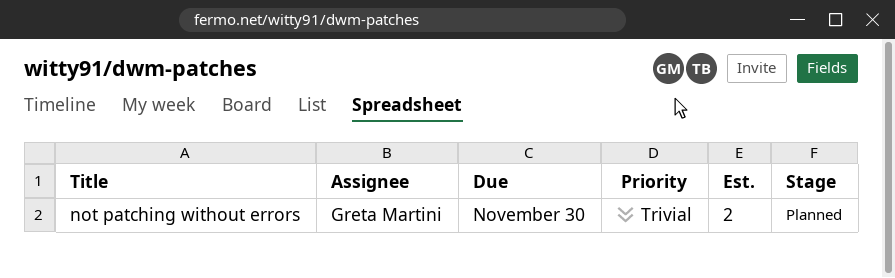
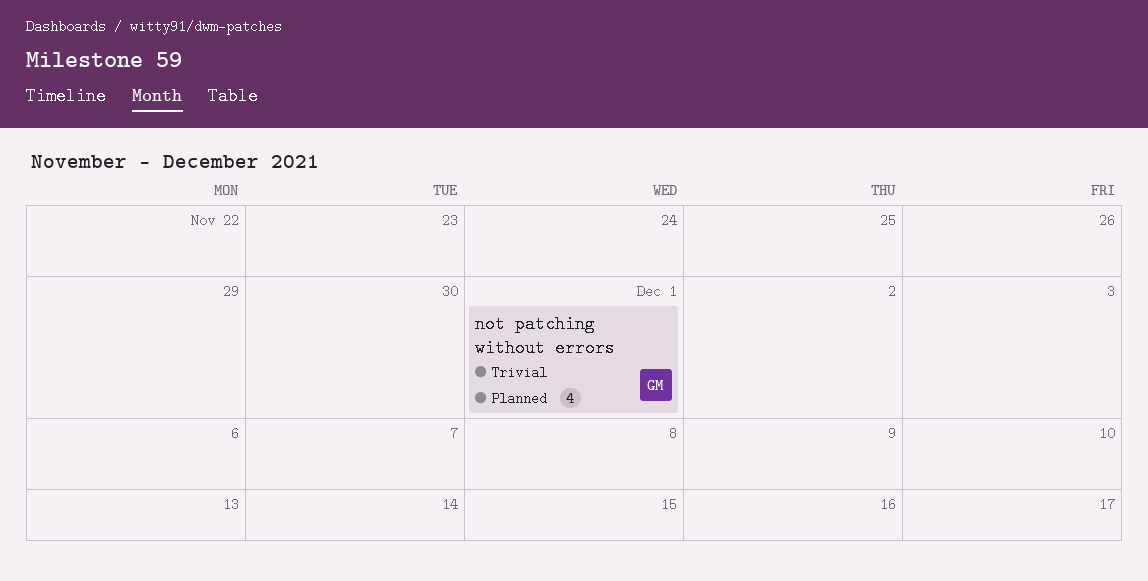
not patching without errors, estimate: 2 -> 4
not patching without errors, due: Nov 30 -> Dec 1

